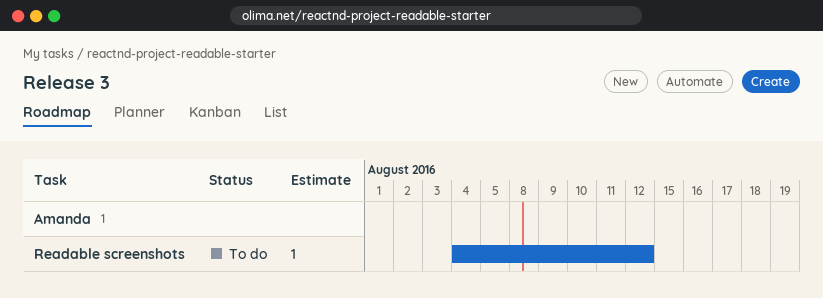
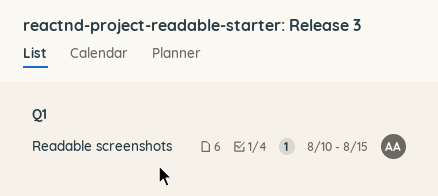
Readable screenshots, start: Aug 4 -> Aug 10
Readable screenshots, due: Aug 12 -> Aug 15

